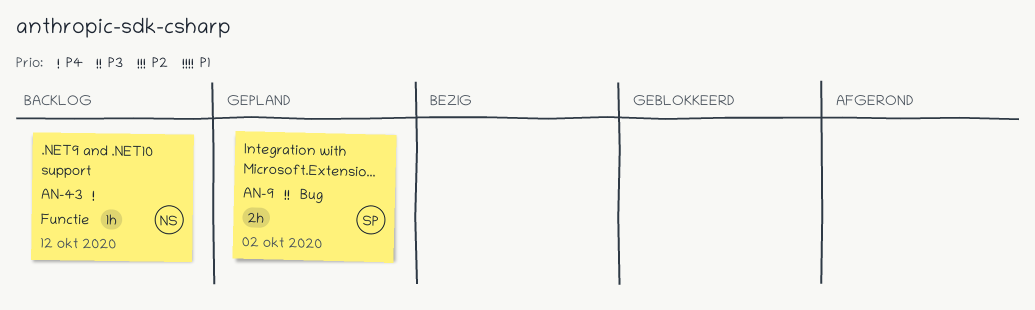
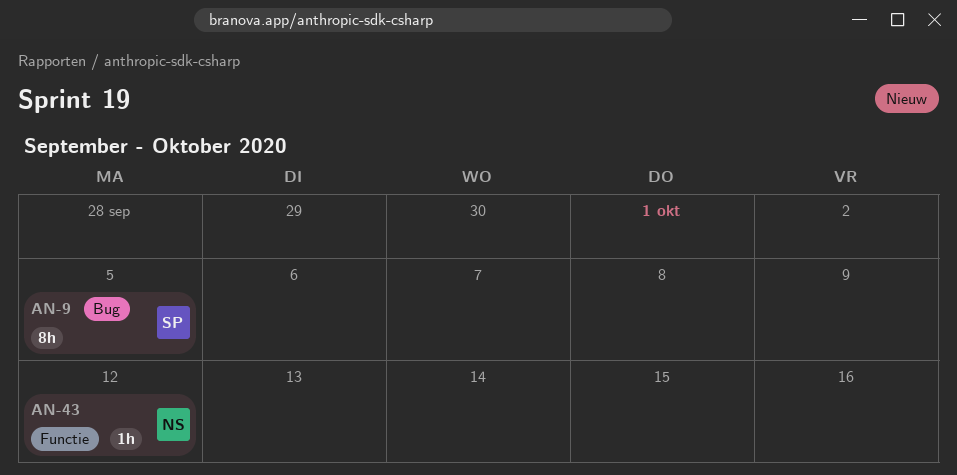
AN-9, estimate: 2h -> 8h
AN-9, due: Oct 2 -> Oct 5

